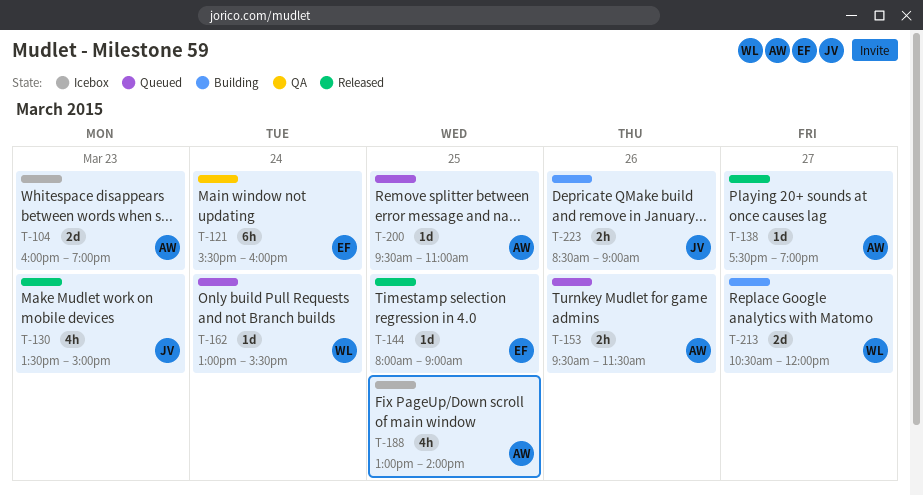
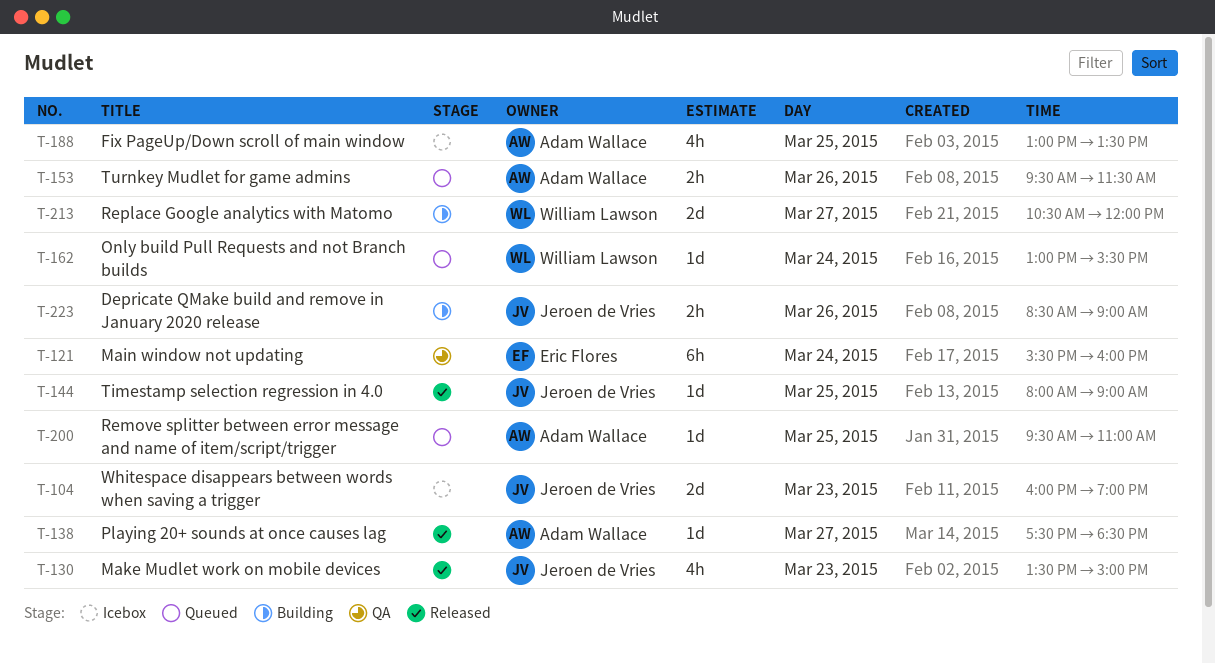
T-104, owner: Adam Wallace -> Jeroen de Vries
T-138, ends: 19:00 -> 18:30
T-144, owner: Eric Flores -> Jeroen de Vries
T-188, ends: 14:00 -> 13:30

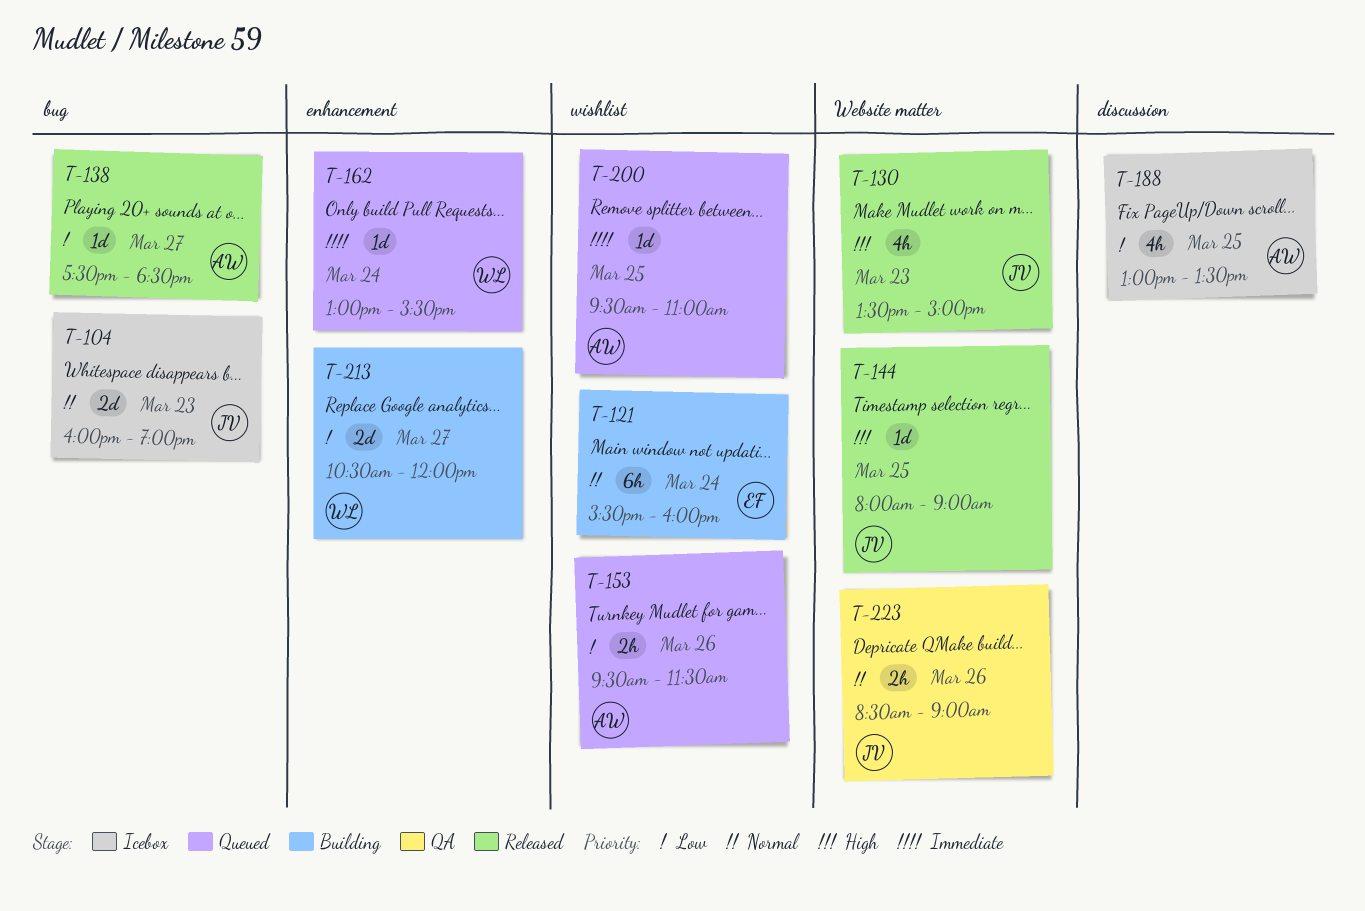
T-121, status: QA -> Building
T-223, status: Building -> QA

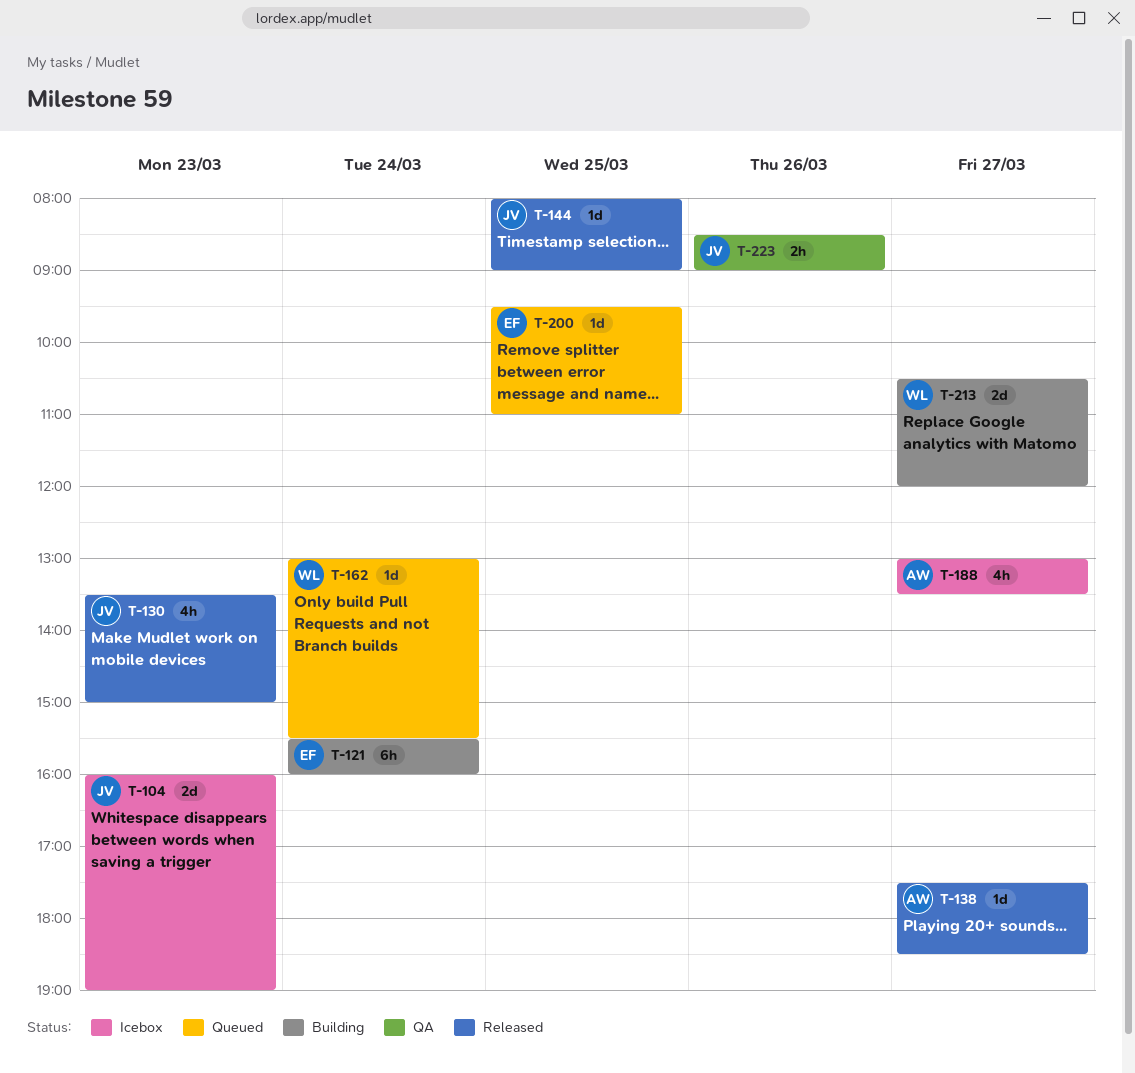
T-153: present -> none
T-188, day: Mar 25 -> Mar 27
T-200, owner: AW -> EF

